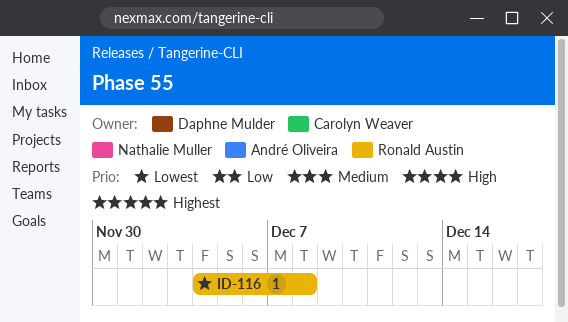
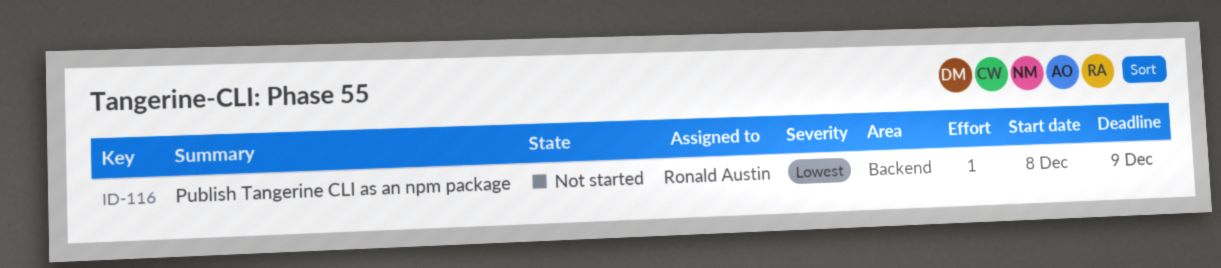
ID-116, start: Dec 4 -> Dec 8
ID-116, due: Dec 8 -> Dec 9

